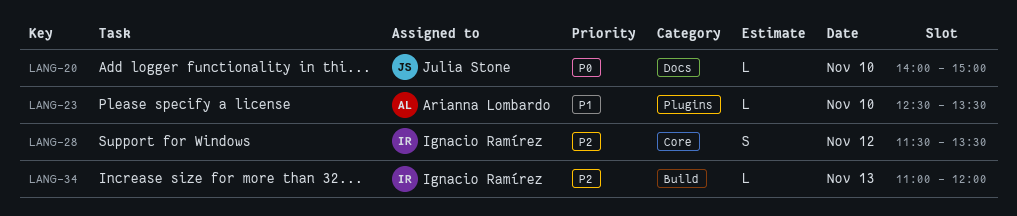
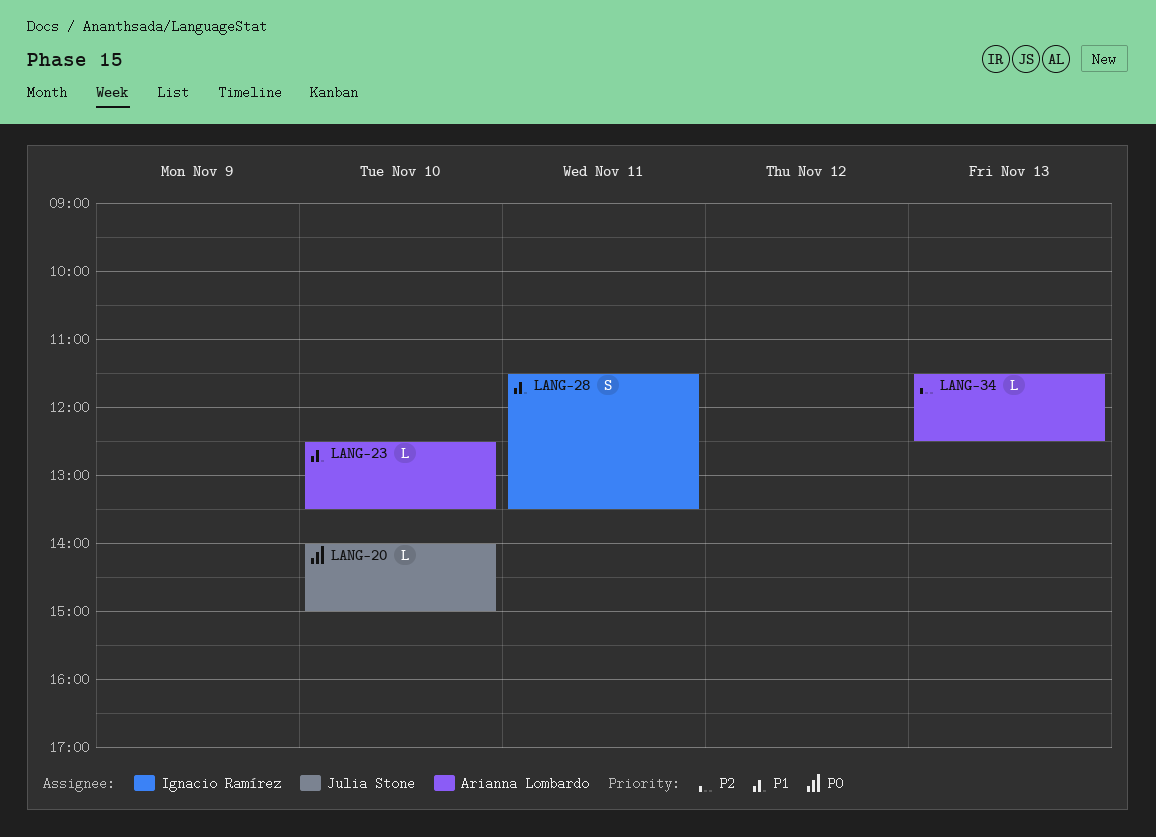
LANG-28, priority: P2 -> P1
LANG-28, day: Nov 12 -> Nov 11
LANG-34, owner: Ignacio Ramírez -> Arianna Lombardo
LANG-34, begins: 11:00 -> 11:30
LANG-34, ends: 12:00 -> 12:30

